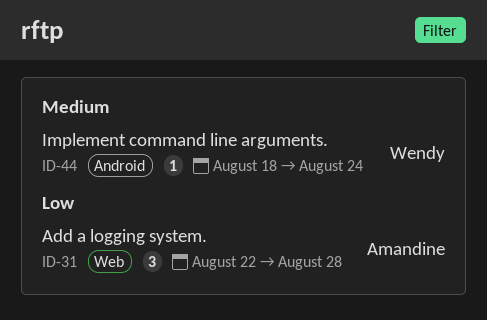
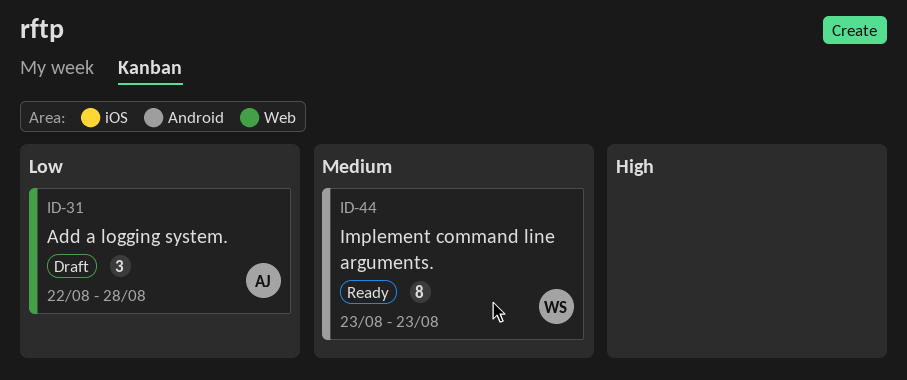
ID-44, estimate: 1 -> 8
ID-44, start: Aug 18 -> Aug 23
ID-44, due: Aug 24 -> Aug 23

